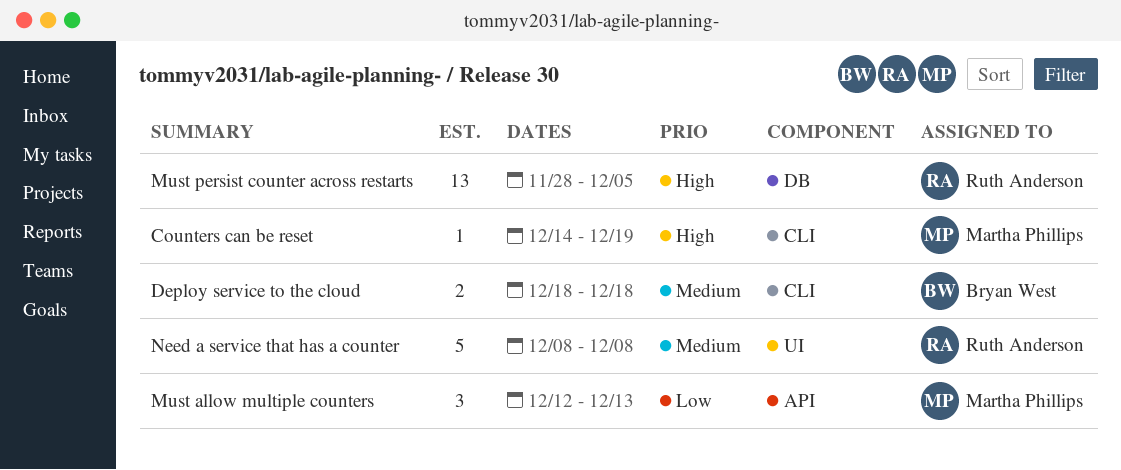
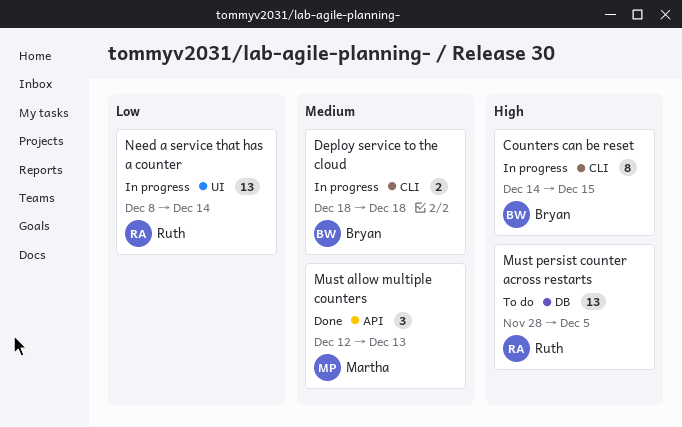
Counters can be reset, owner: Martha Phillips -> Bryan West
Counters can be reset, estimate: 1 -> 8
Counters can be reset, due: Dec 19 -> Dec 15
Must allow multiple counters, priority: Low -> Medium
Need a service that has a counter, priority: Medium -> Low
Need a service that has a counter, estimate: 5 -> 13
Need a service that has a counter, due: Dec 8 -> Dec 14

